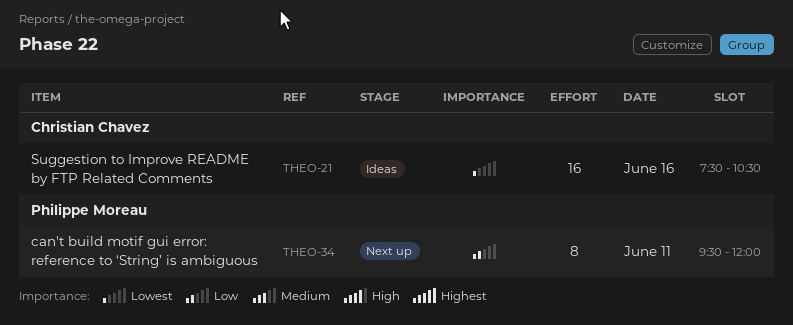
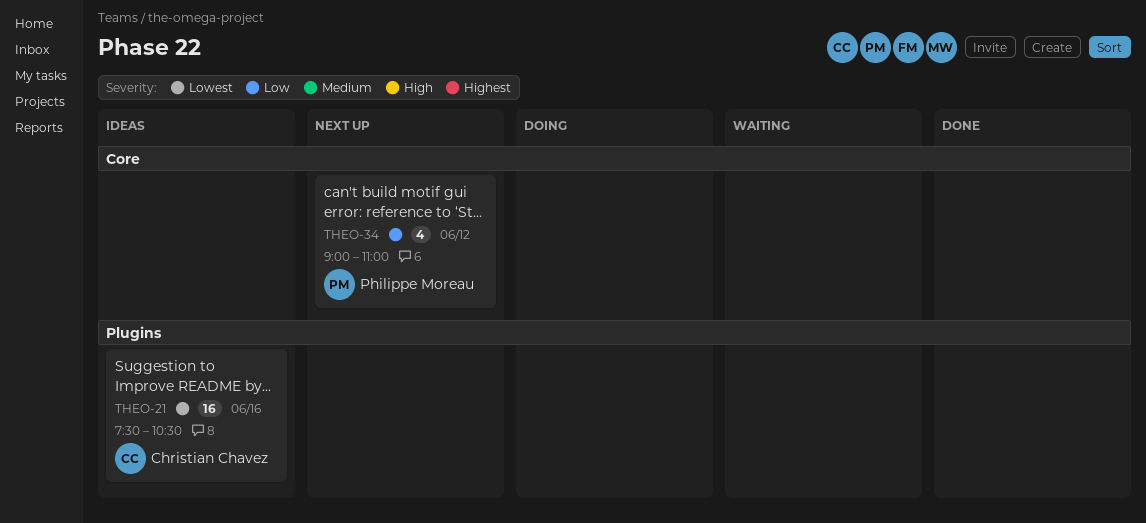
THEO-34, estimate: 8 -> 4
THEO-34, day: Jun 11 -> Jun 12
THEO-34, begins: 09:30 -> 09:00
THEO-34, ends: 12:00 -> 11:00

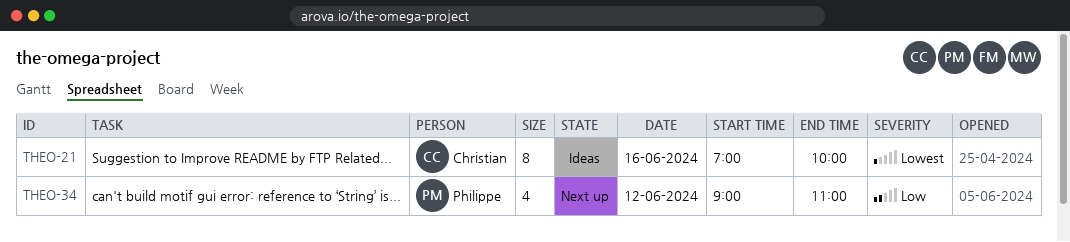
THEO-21, estimate: 16 -> 8
THEO-21, begins: 07:30 -> 07:00
THEO-21, ends: 10:30 -> 10:00

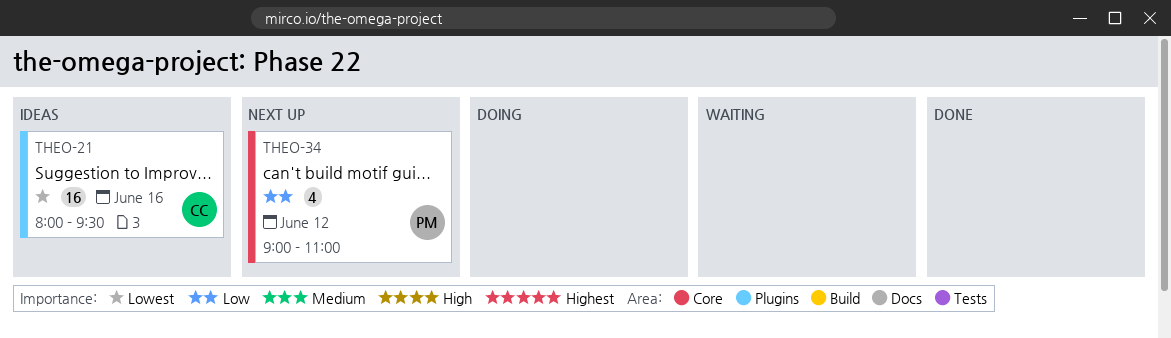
THEO-21, estimate: 8 -> 16
THEO-21, begins: 07:00 -> 08:00
THEO-21, ends: 10:00 -> 09:30

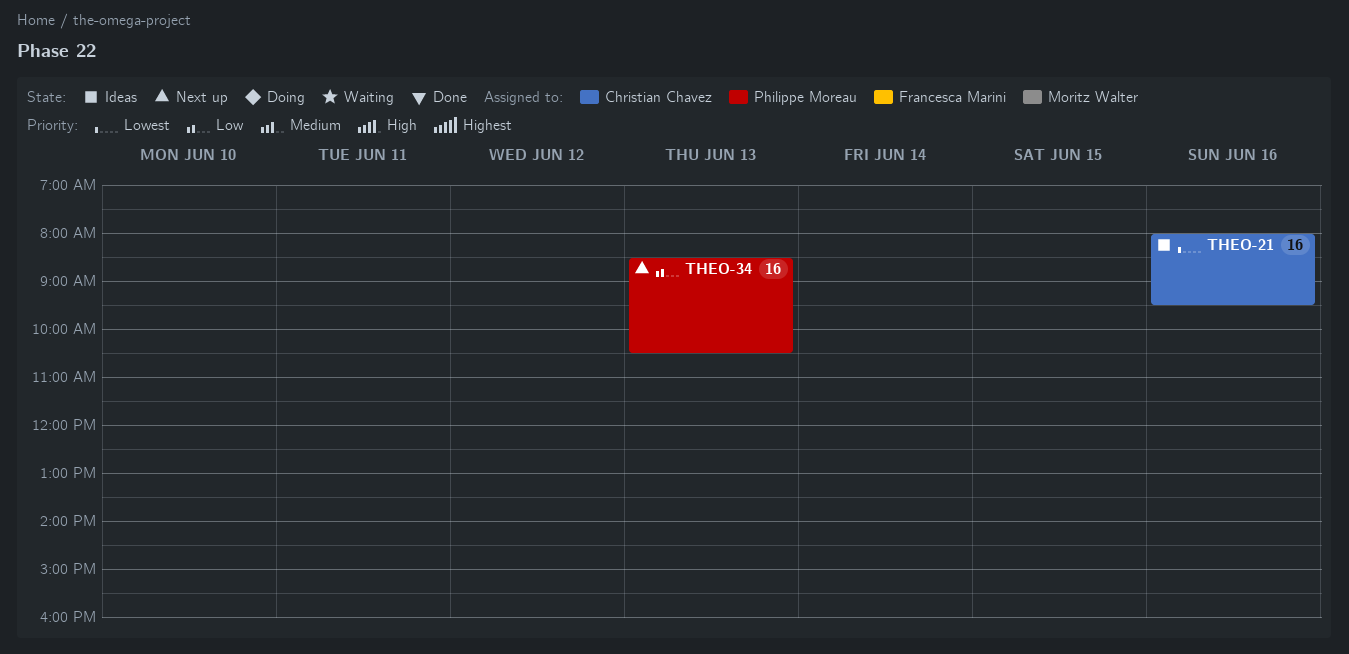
THEO-34, estimate: 4 -> 16
THEO-34, day: Jun 12 -> Jun 13
THEO-34, begins: 09:00 -> 08:30
THEO-34, ends: 11:00 -> 10:30

